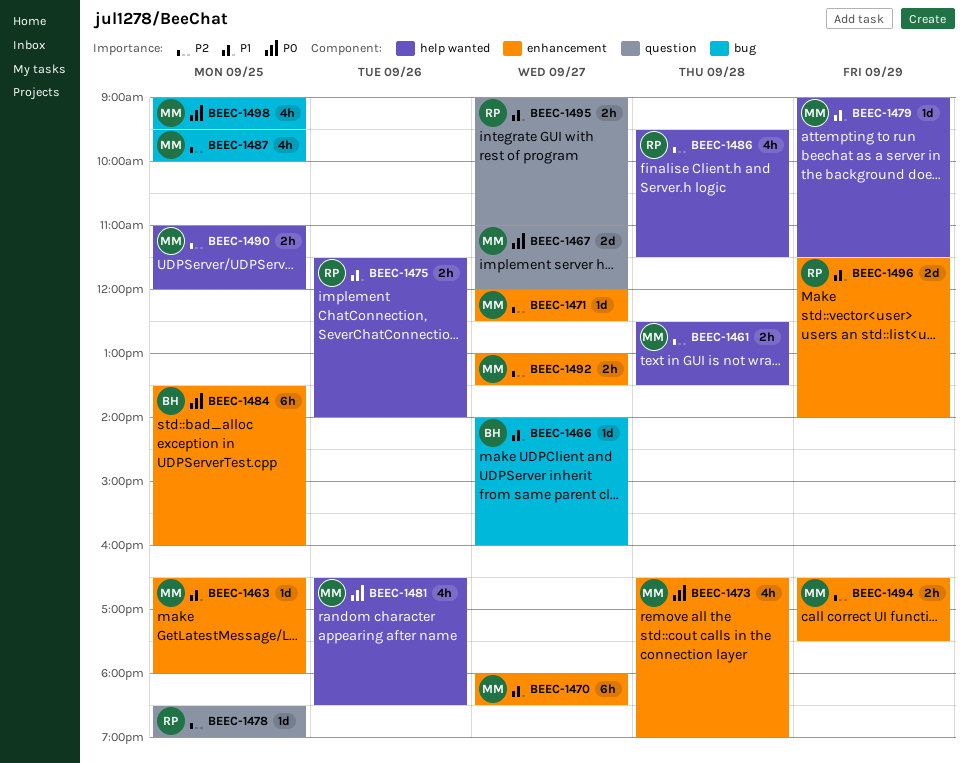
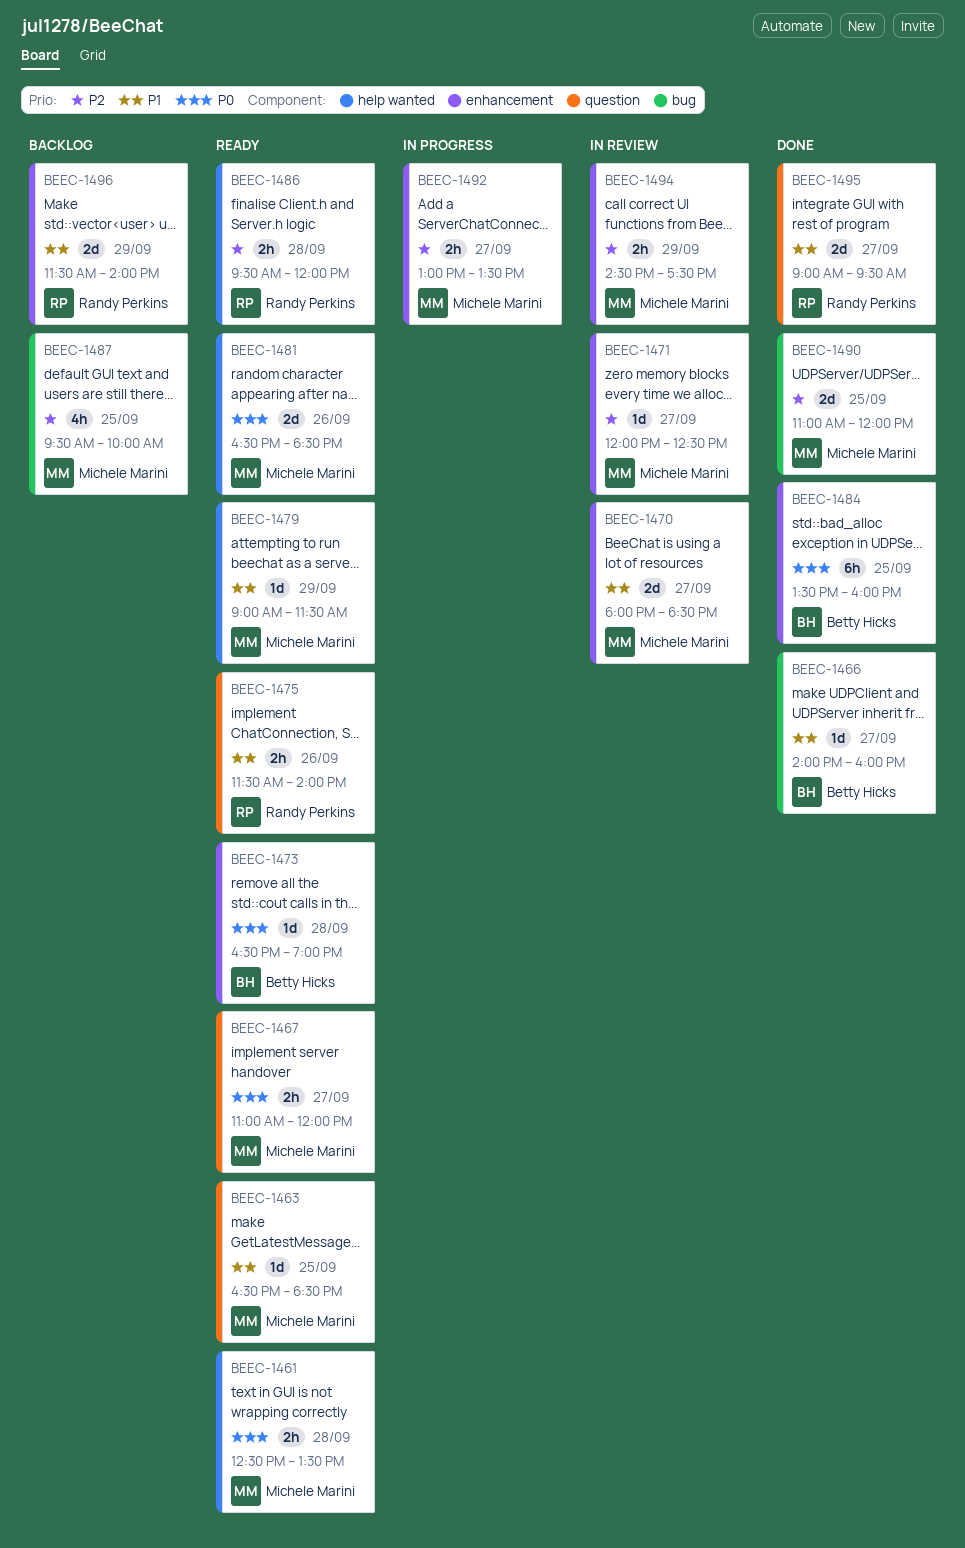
BEEC-1461, priority: P2 -> P0
BEEC-1463, label: enhancement -> question
BEEC-1463, ends: 18:00 -> 18:30
BEEC-1467, estimate: 2d -> 2h
BEEC-1470, estimate: 6h -> 2d
BEEC-1473, owner: Michele Marini -> Betty Hicks
BEEC-1473, estimate: 4h -> 1d
BEEC-1475, label: help wanted -> question
BEEC-1478: present -> none
BEEC-1481, estimate: 4h -> 2d
BEEC-1486, estimate: 4h -> 2h
BEEC-1486, ends: 11:30 -> 12:00
BEEC-1490, label: help wanted -> bug
BEEC-1490, estimate: 2h -> 2d
BEEC-1494, begins: 16:30 -> 14:30
BEEC-1495, estimate: 2h -> 2d
BEEC-1495, ends: 11:00 -> 09:30
BEEC-1498: present -> none

